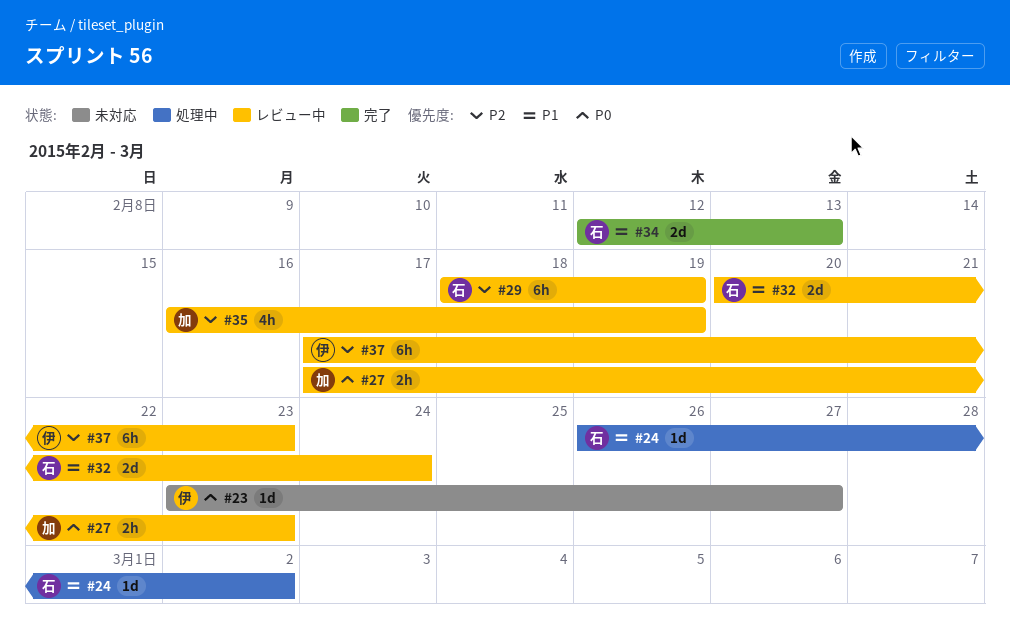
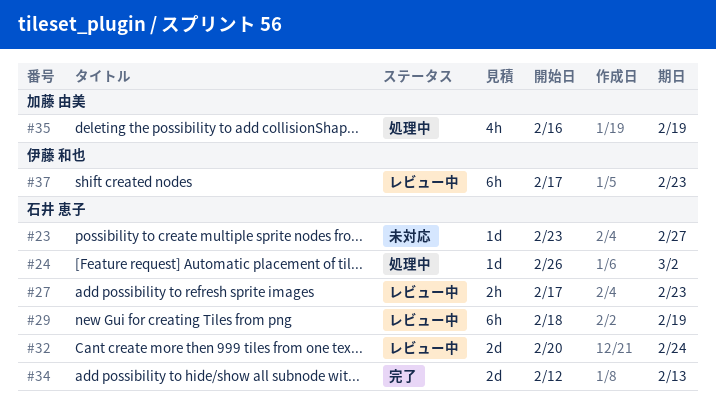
#23, owner: 伊藤 和也 -> 石井 恵子
#27, owner: 加藤 由美 -> 石井 恵子
#35, status: レビュー中 -> 処理中

